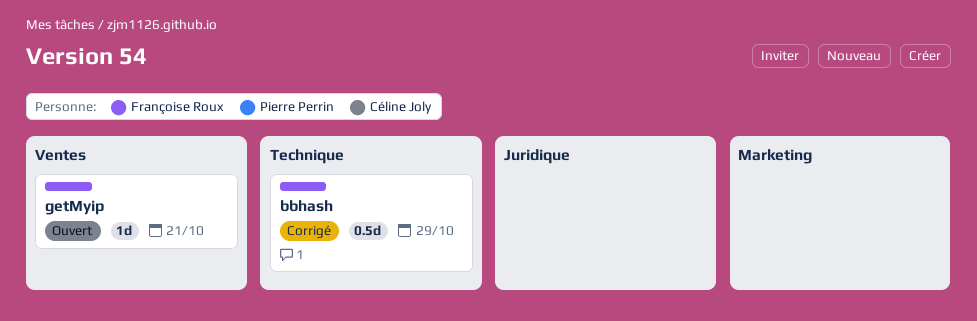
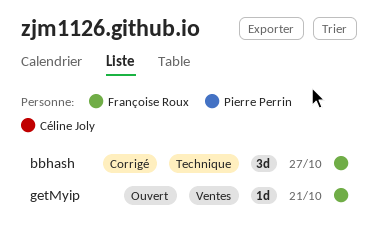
bbhash, estimate: 0.5d -> 3d
bbhash, due: Oct 29 -> Oct 27

